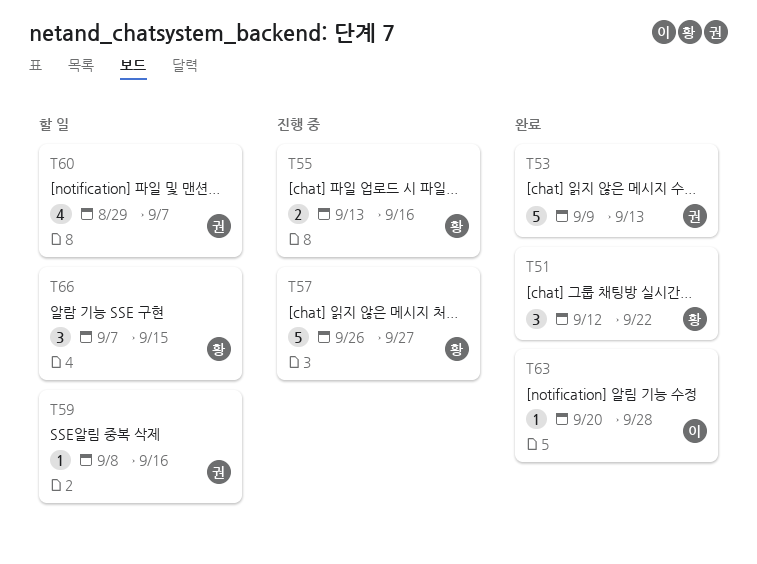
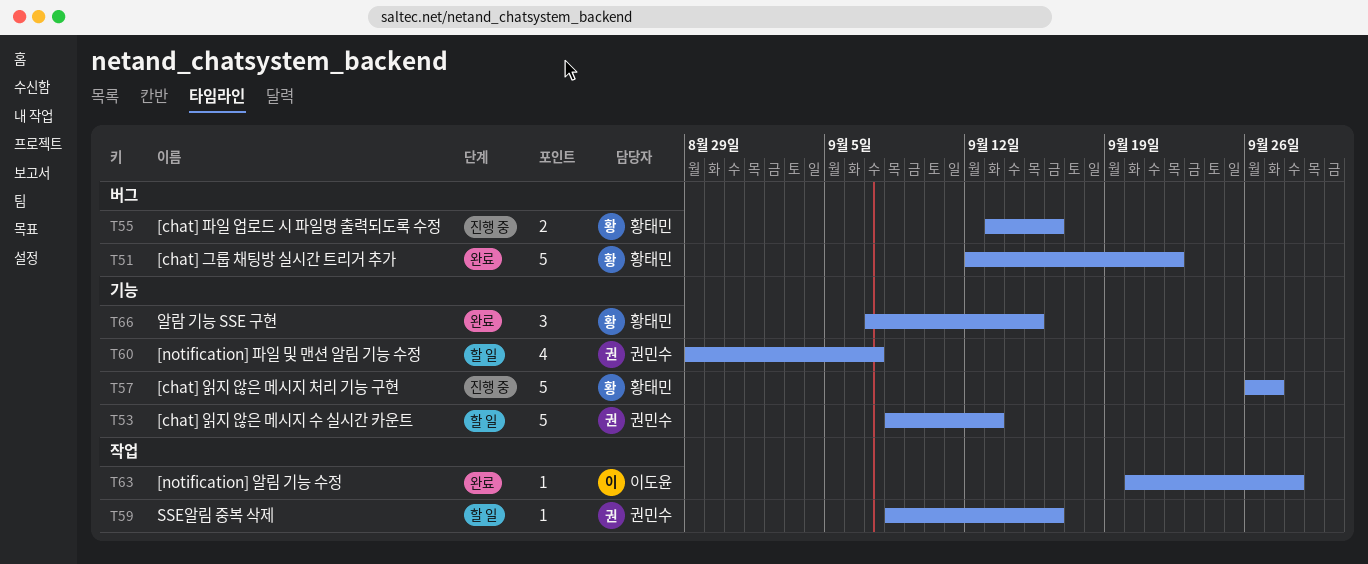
T51, estimate: 3 -> 5
T53, status: 완료 -> 할 일
T53, start: Sep 9 -> Sep 8
T66, status: 할 일 -> 완료

